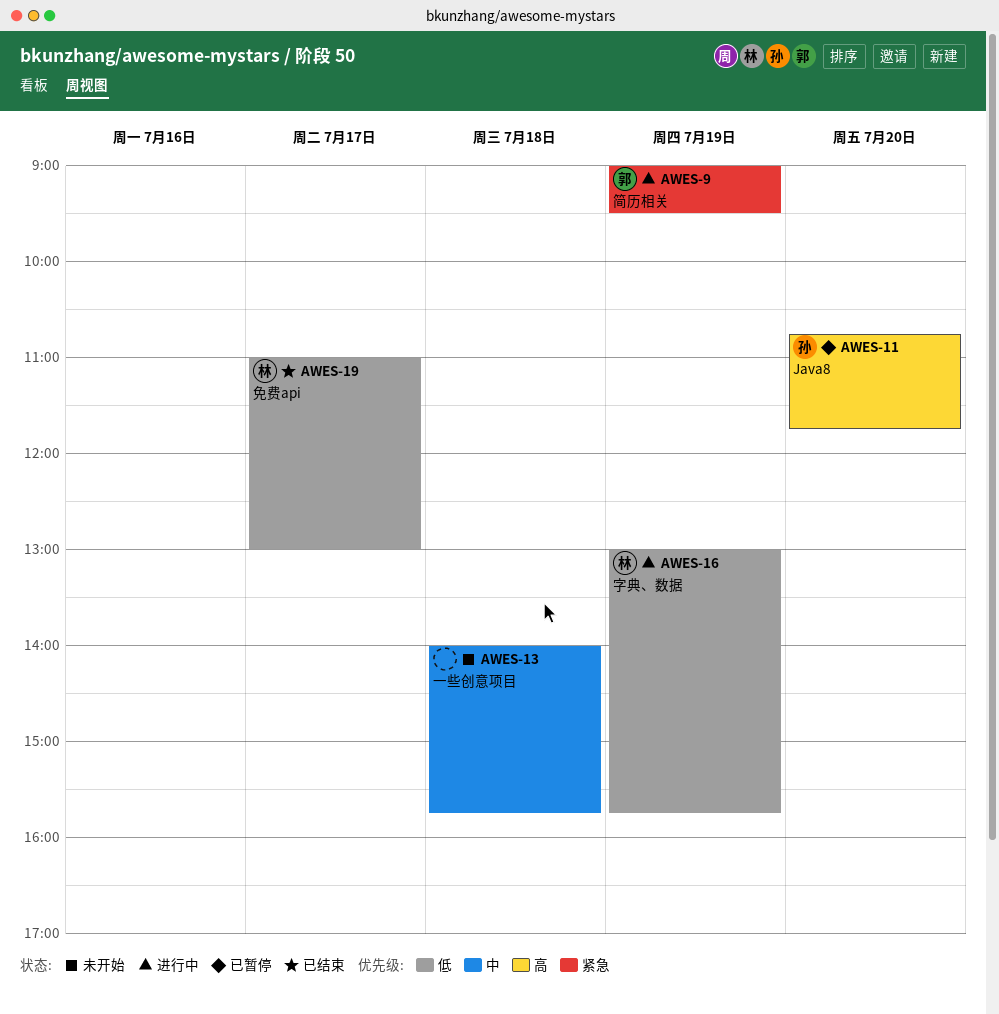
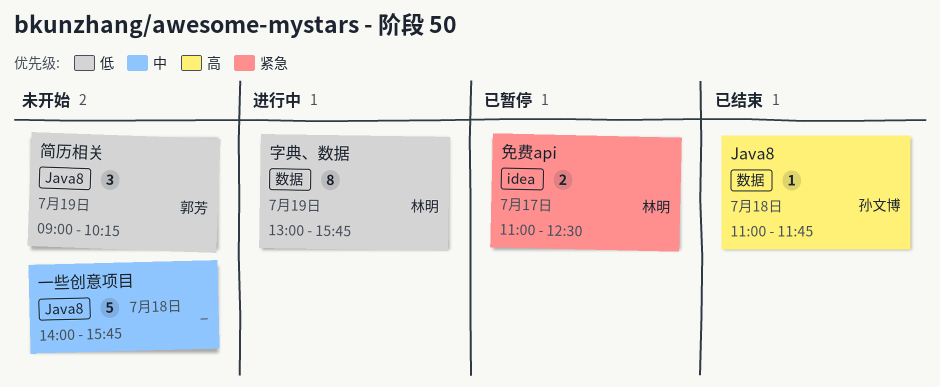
Java8, status: 已暂停 -> 已结束
Java8, day: Jul 20 -> Jul 18
Java8, begins: 10:45 -> 11:00
免费api, status: 已结束 -> 已暂停
免费api, priority: 低 -> 紧急
免费api, ends: 13:00 -> 12:30
简历相关, status: 进行中 -> 未开始
简历相关, priority: 紧急 -> 低
简历相关, ends: 09:30 -> 10:15

